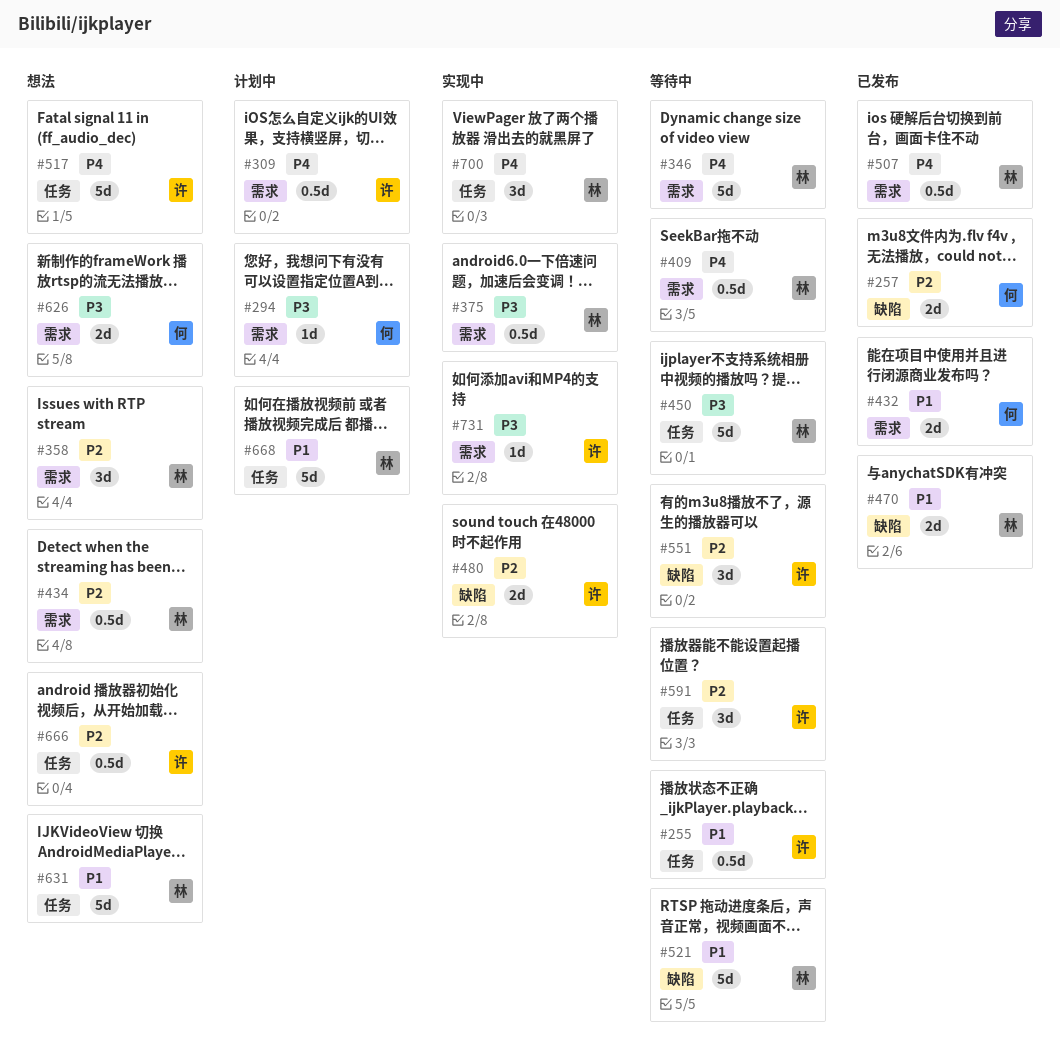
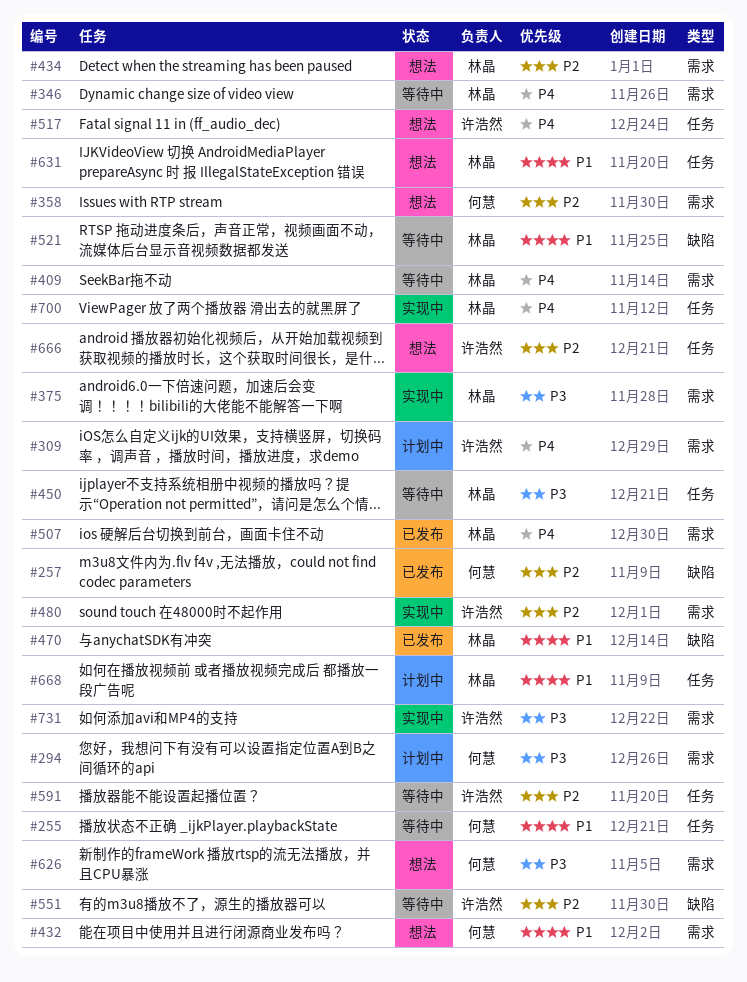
#255, owner: 许浩然 -> 何慧
#358, owner: 林晶 -> 何慧
#432, status: 已发布 -> 想法
#480, label: 缺陷 -> 需求

